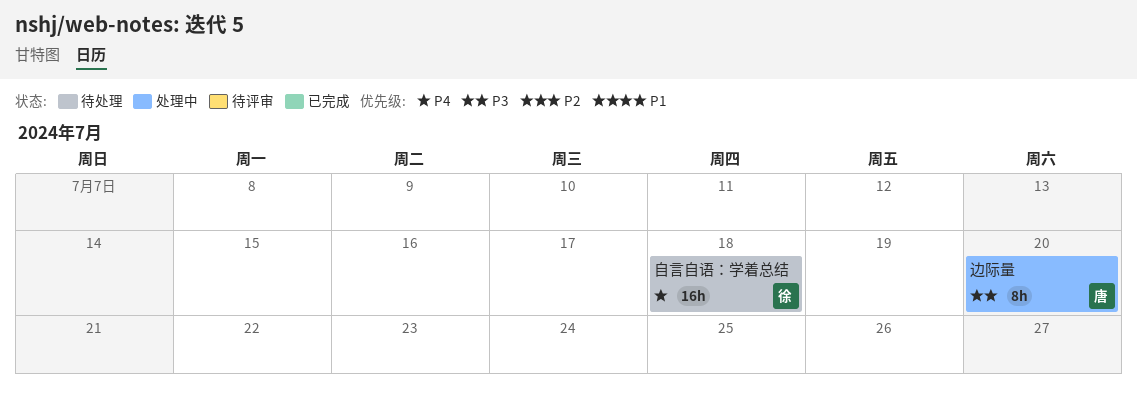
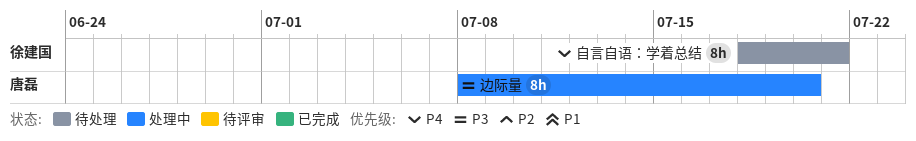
自言自语：学着总结, estimate: 16h -> 8h
自言自语：学着总结, due: Jul 18 -> Jul 21

